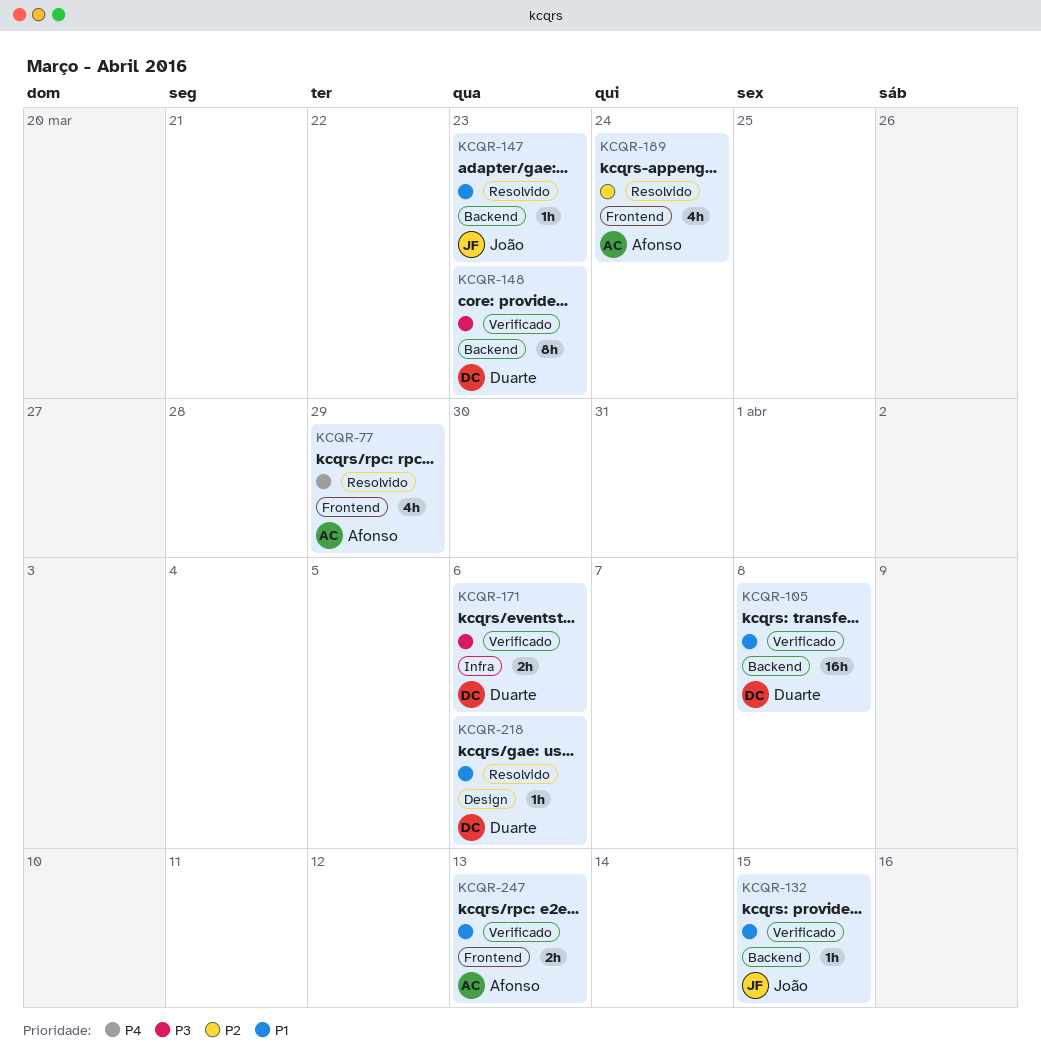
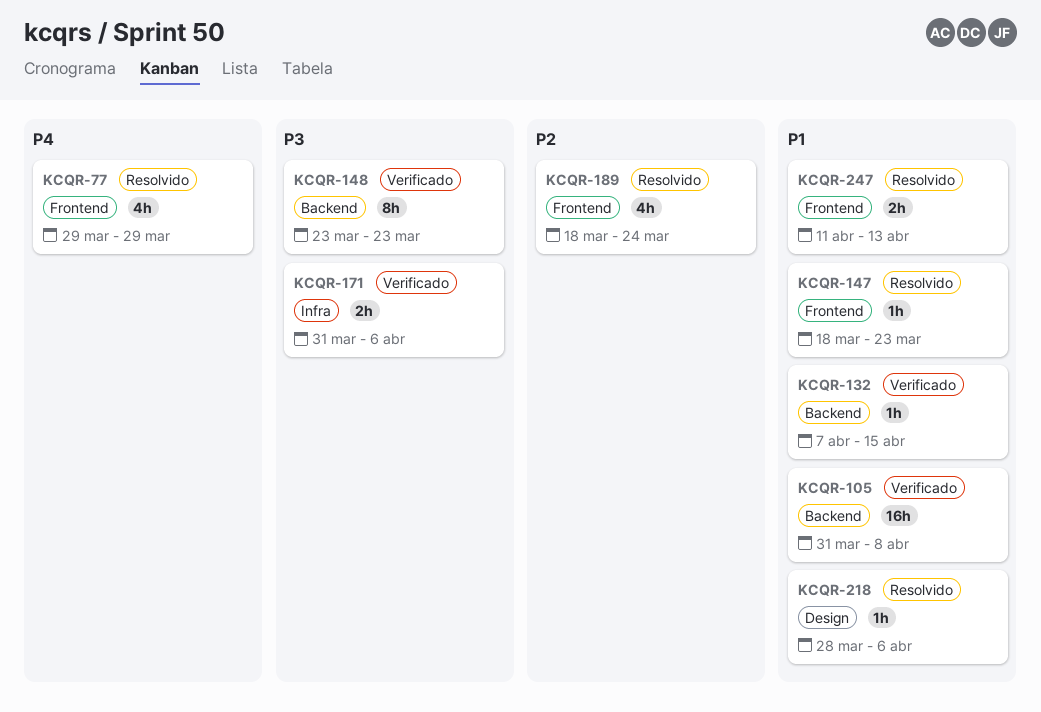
KCQR-147, label: Backend -> Frontend
KCQR-247, status: Verificado -> Resolvido

